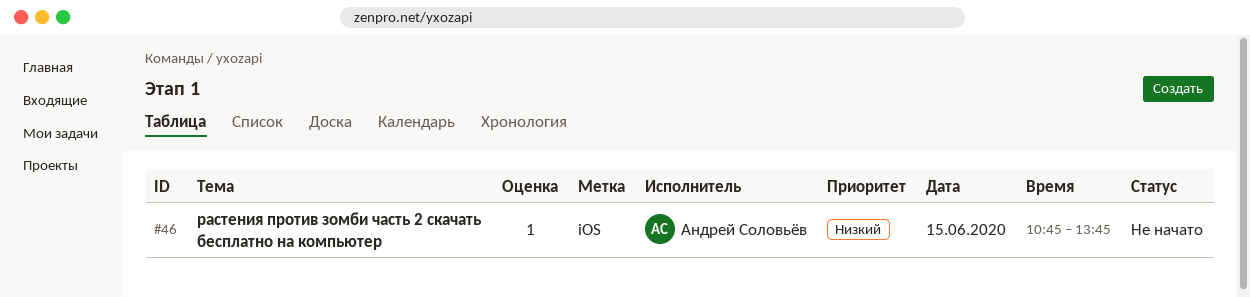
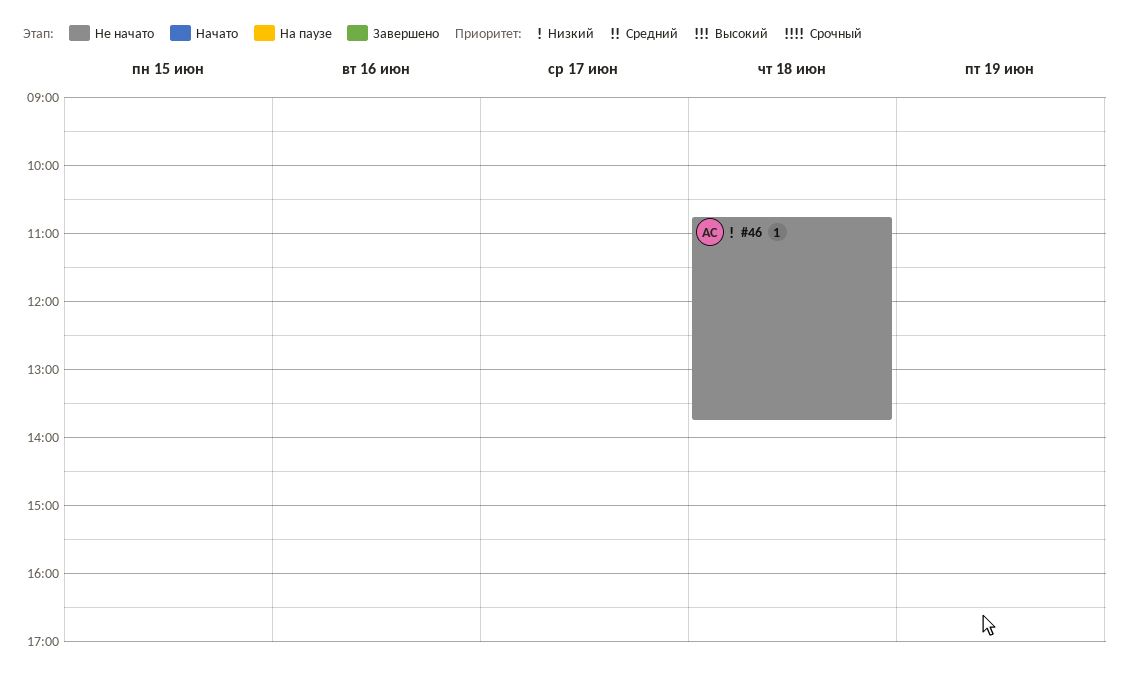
#46, day: Jun 15 -> Jun 18

